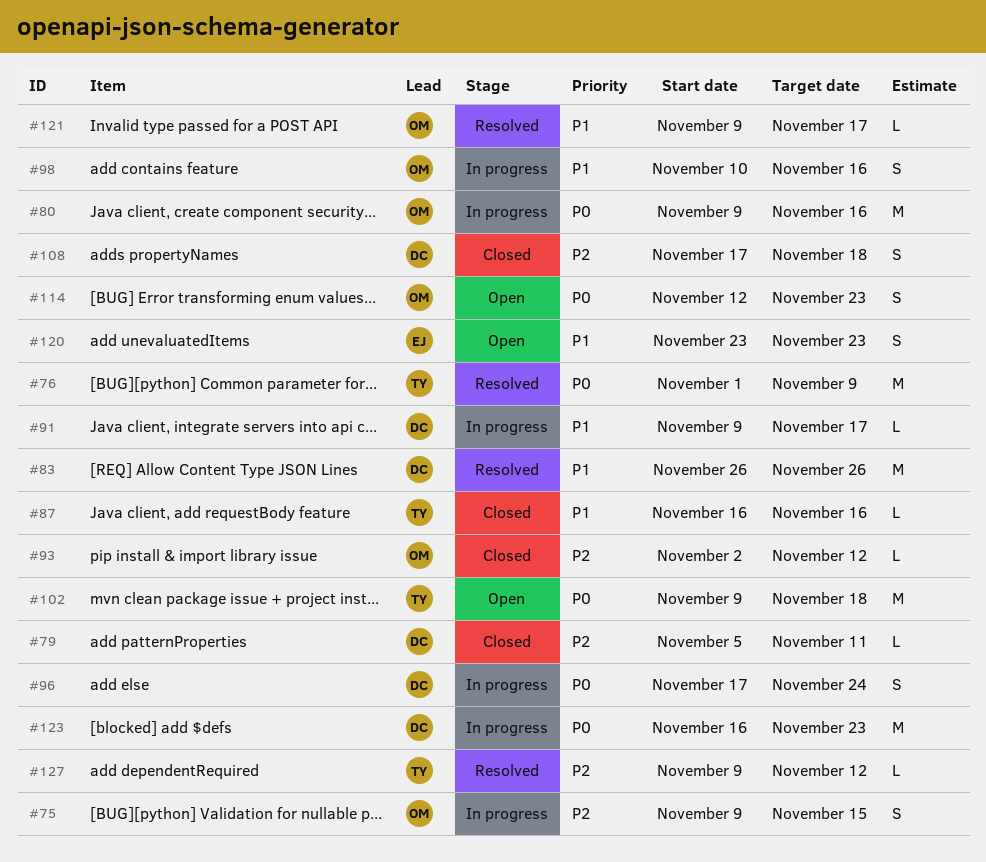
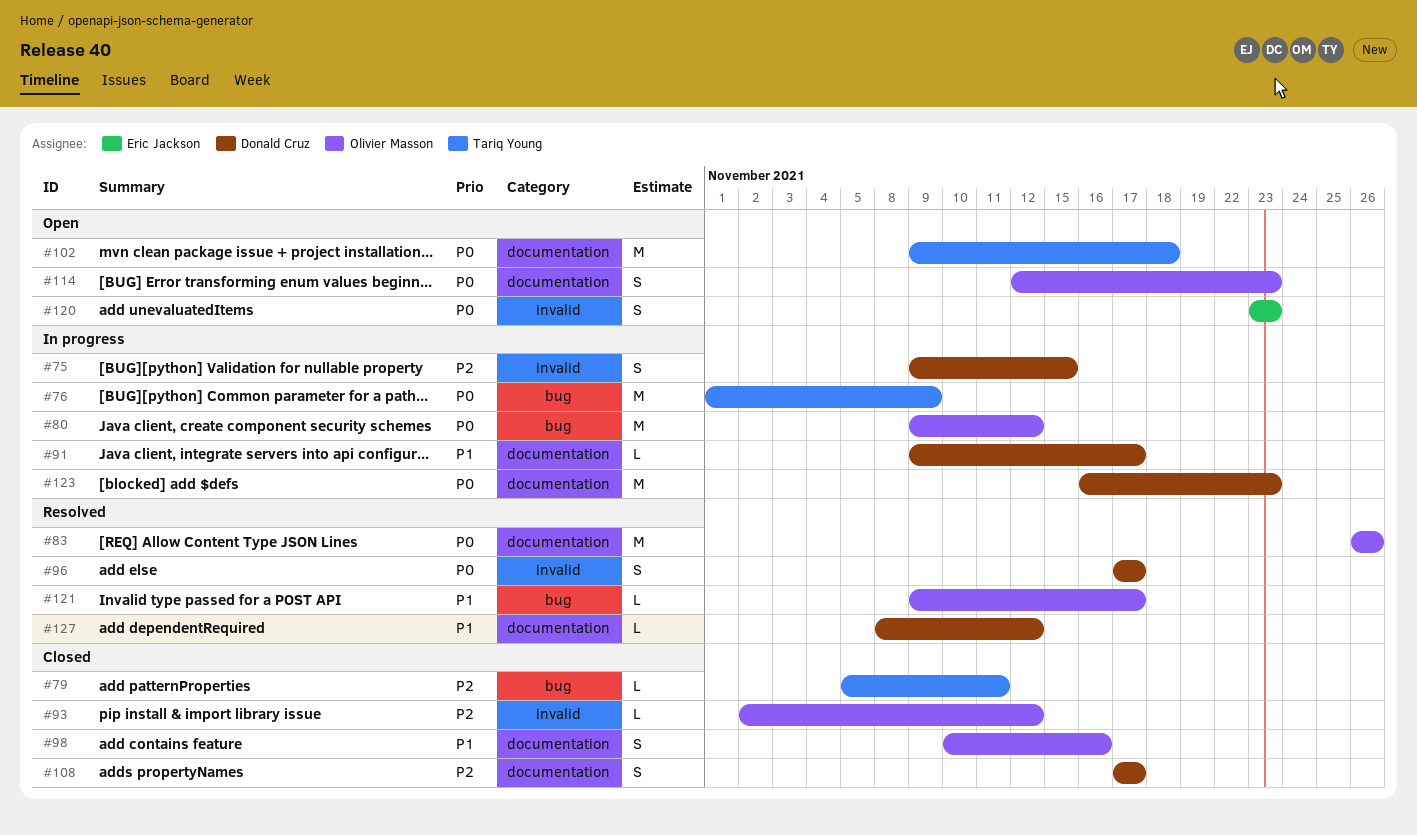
#75, owner: Olivier Masson -> Donald Cruz
#76, status: Resolved -> In progress
#79, owner: Donald Cruz -> Tariq Young
#80, due: Nov 16 -> Nov 12
#83, owner: Donald Cruz -> Olivier Masson
#83, priority: P1 -> P0
#87: present -> none
#96, status: In progress -> Resolved
#96, due: Nov 24 -> Nov 17
#98, status: In progress -> Closed
#108, due: Nov 18 -> Nov 17
#120, priority: P1 -> P0
#127, owner: Tariq Young -> Donald Cruz
#127, priority: P2 -> P1
#127, start: Nov 9 -> Nov 8

